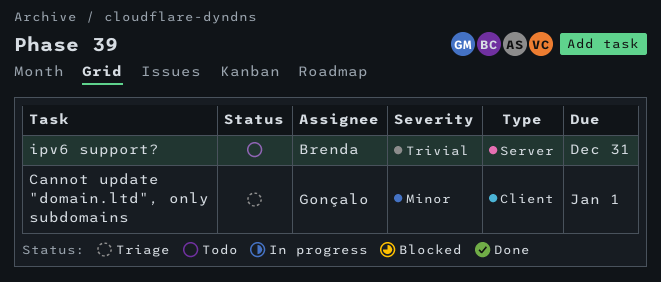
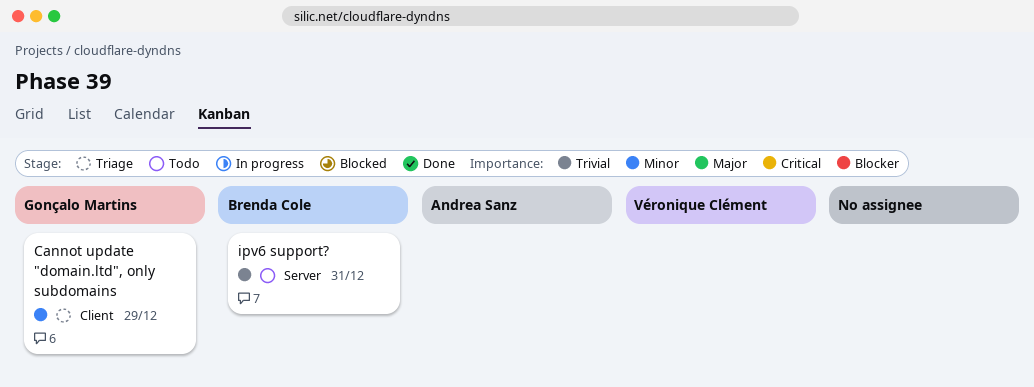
Cannot update "domain.ltd", only subdomains, due: Jan 1 -> Dec 29

